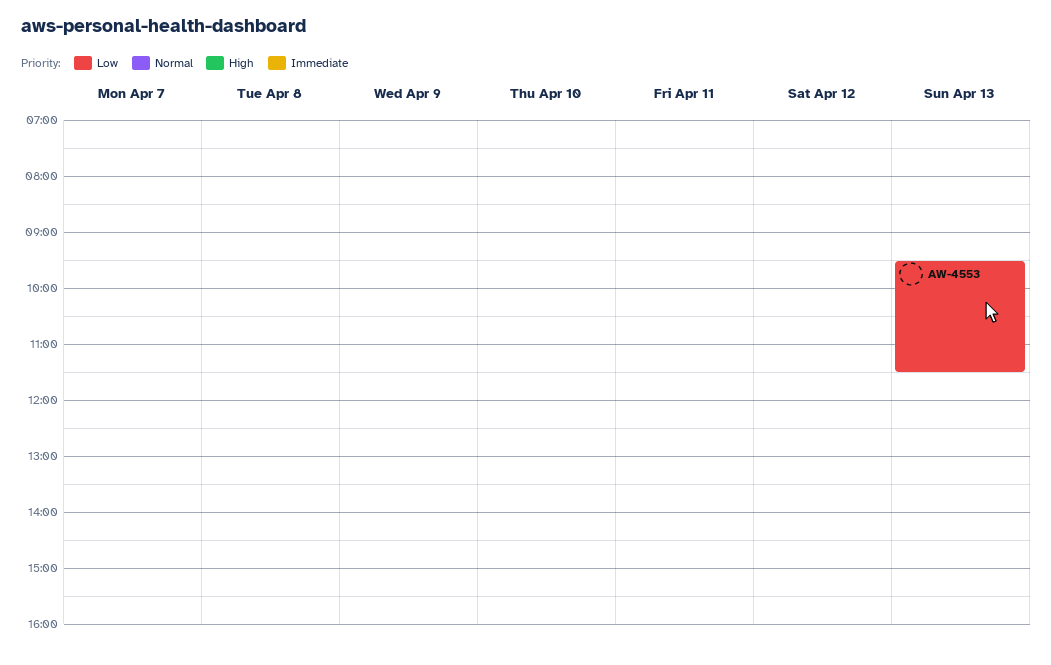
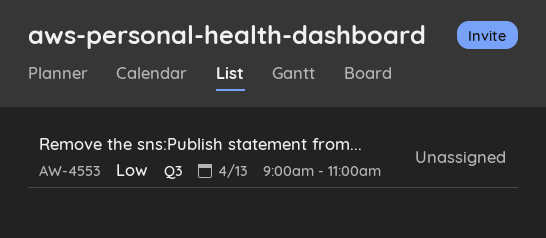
AW-4553, begins: 09:30 -> 09:00
AW-4553, ends: 11:30 -> 11:00

